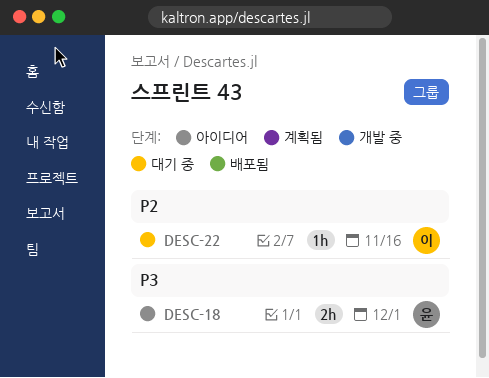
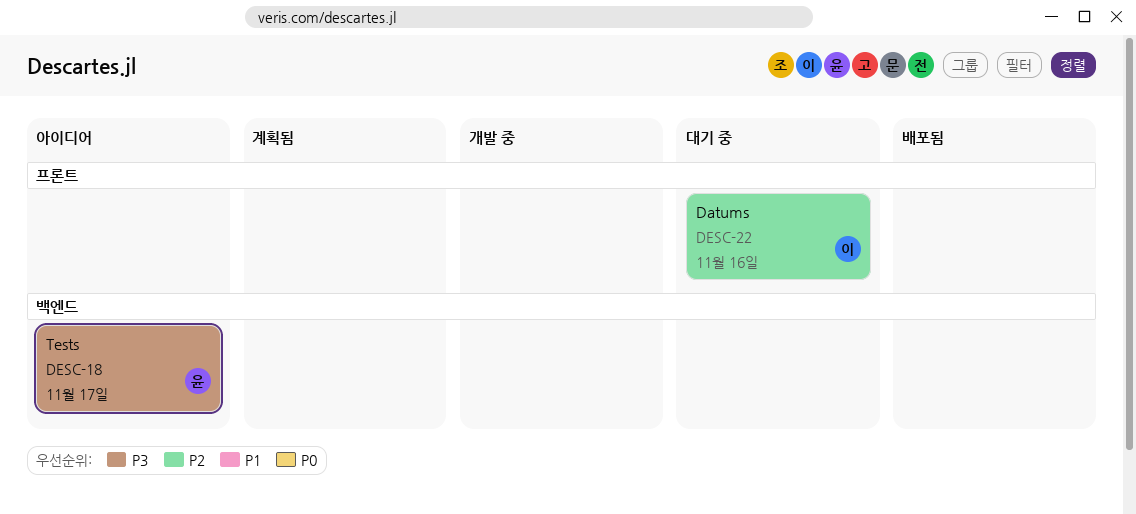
DESC-18, due: Dec 1 -> Nov 17

